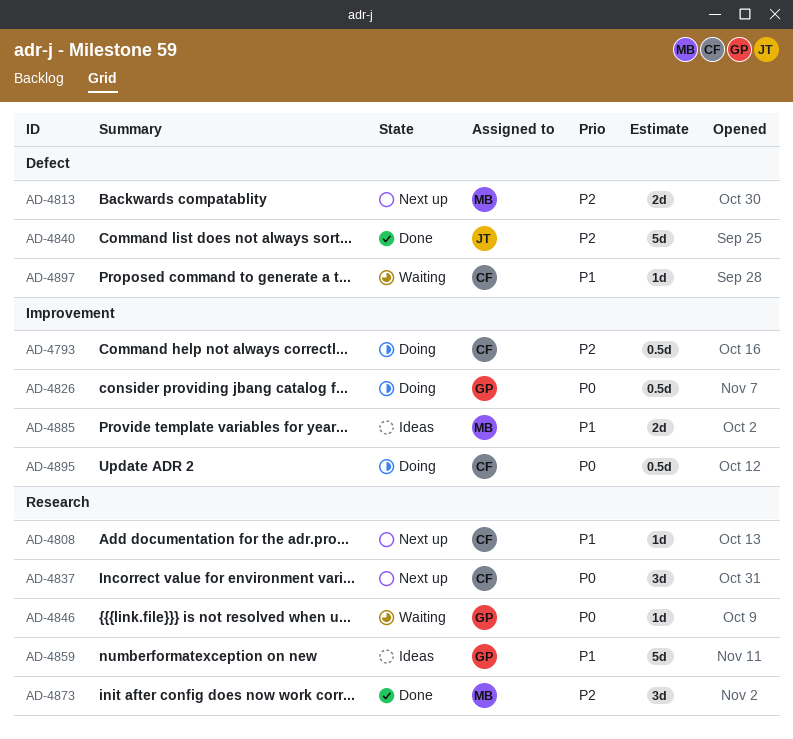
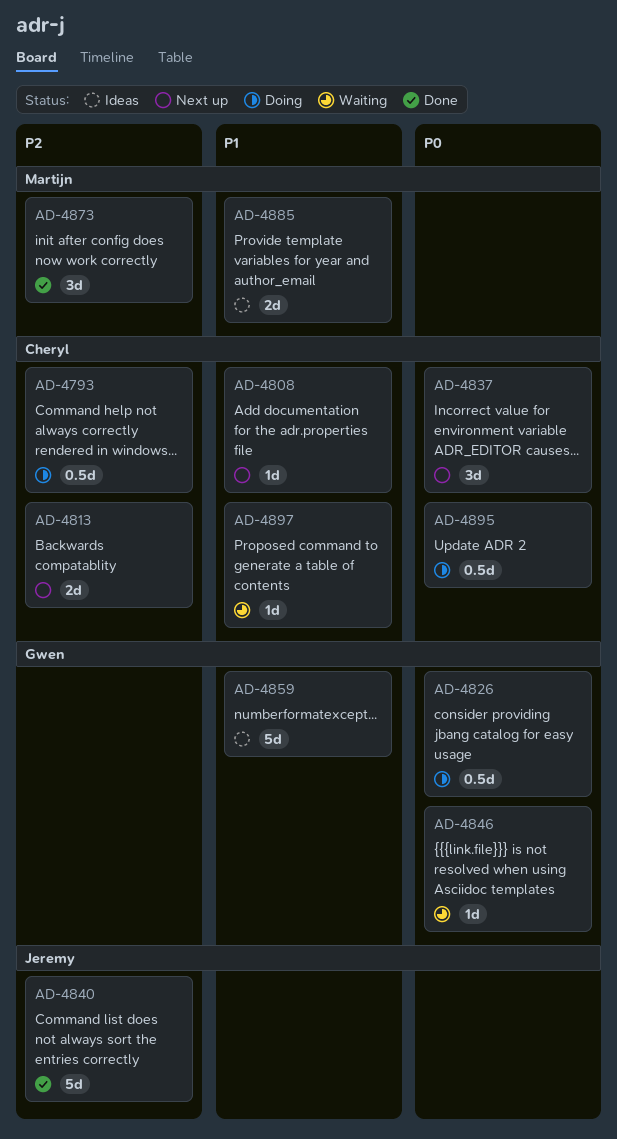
AD-4813, owner: Martijn -> Cheryl

